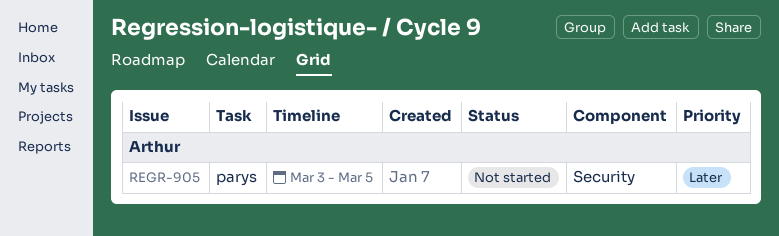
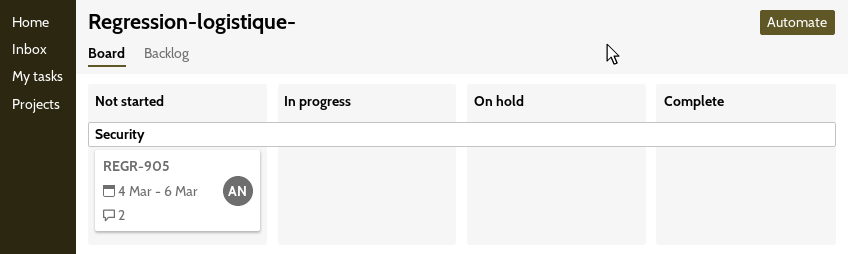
REGR-905, start: Mar 3 -> Mar 4
REGR-905, due: Mar 5 -> Mar 6

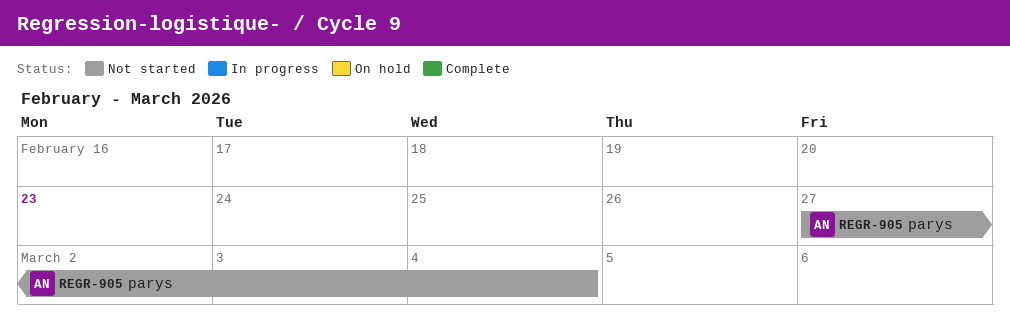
REGR-905, start: Mar 4 -> Feb 27
REGR-905, due: Mar 6 -> Mar 4

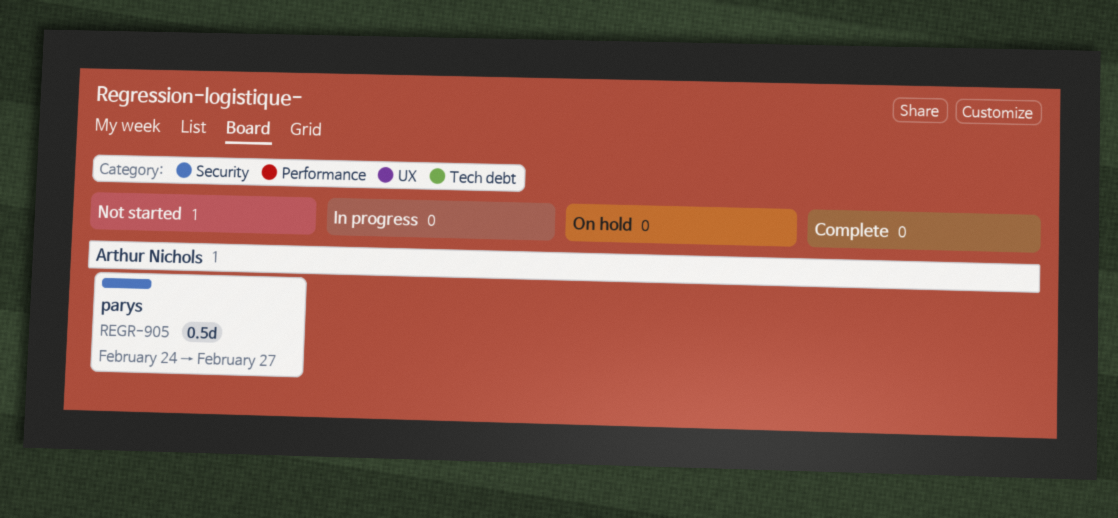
REGR-905, start: Feb 27 -> Feb 24
REGR-905, due: Mar 4 -> Feb 27

